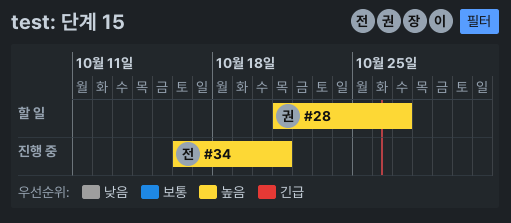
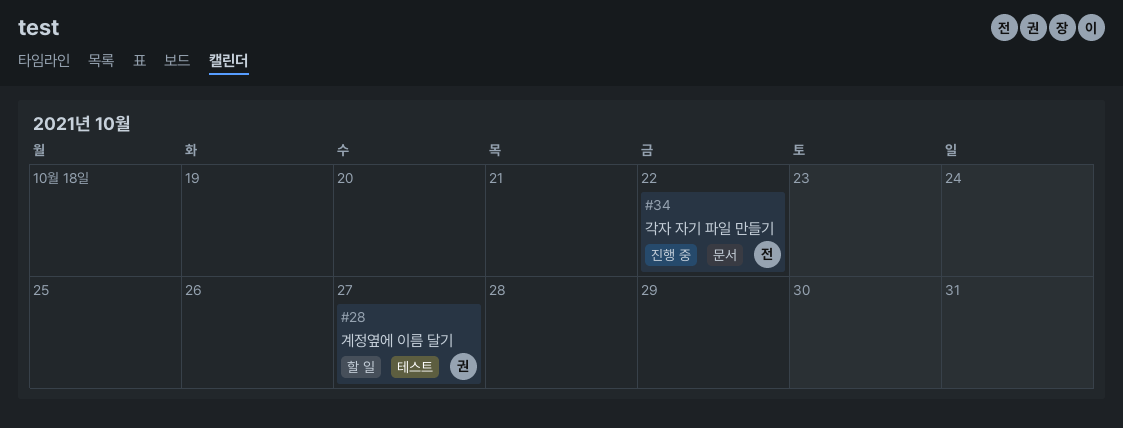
#34, due: Oct 21 -> Oct 22

